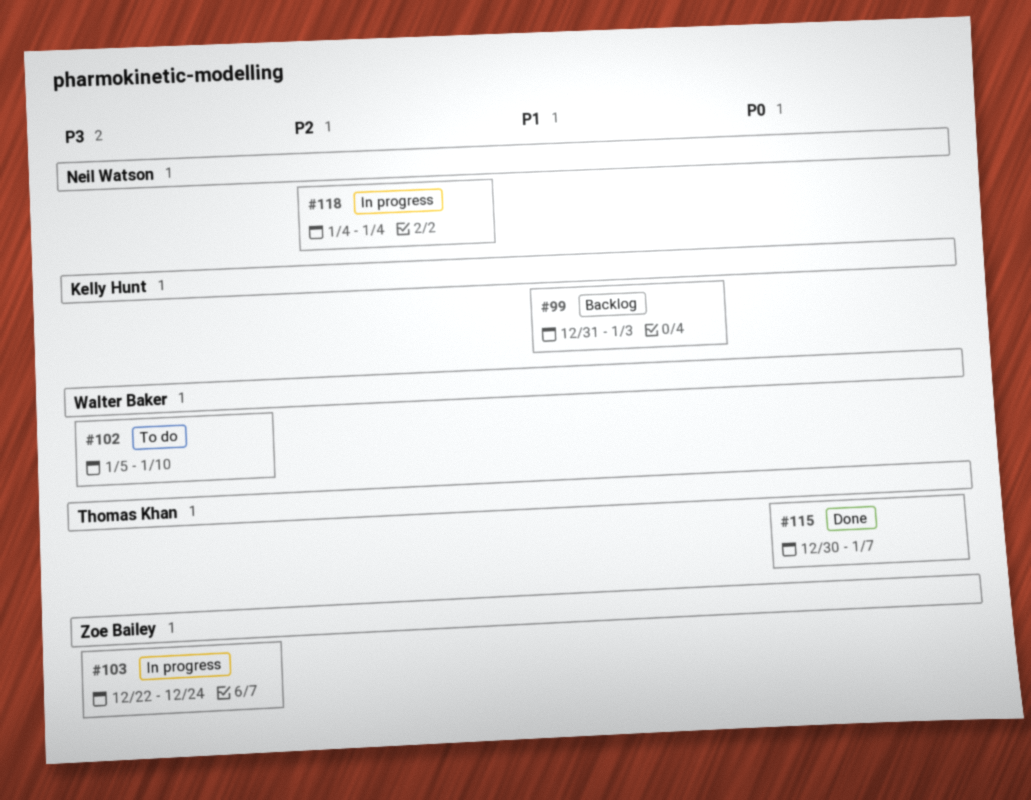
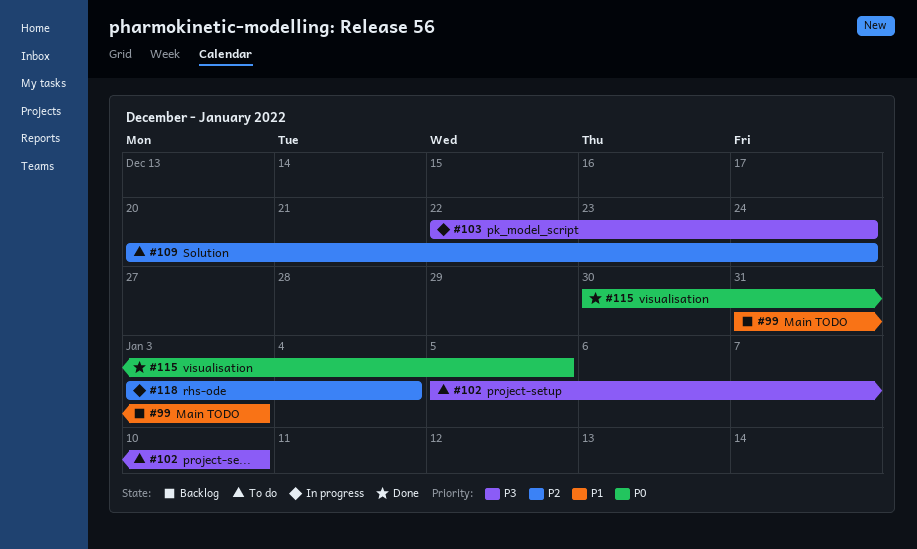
#109: none -> present
#115, due: Jan 7 -> Jan 5
#118, start: Jan 4 -> Jan 3

